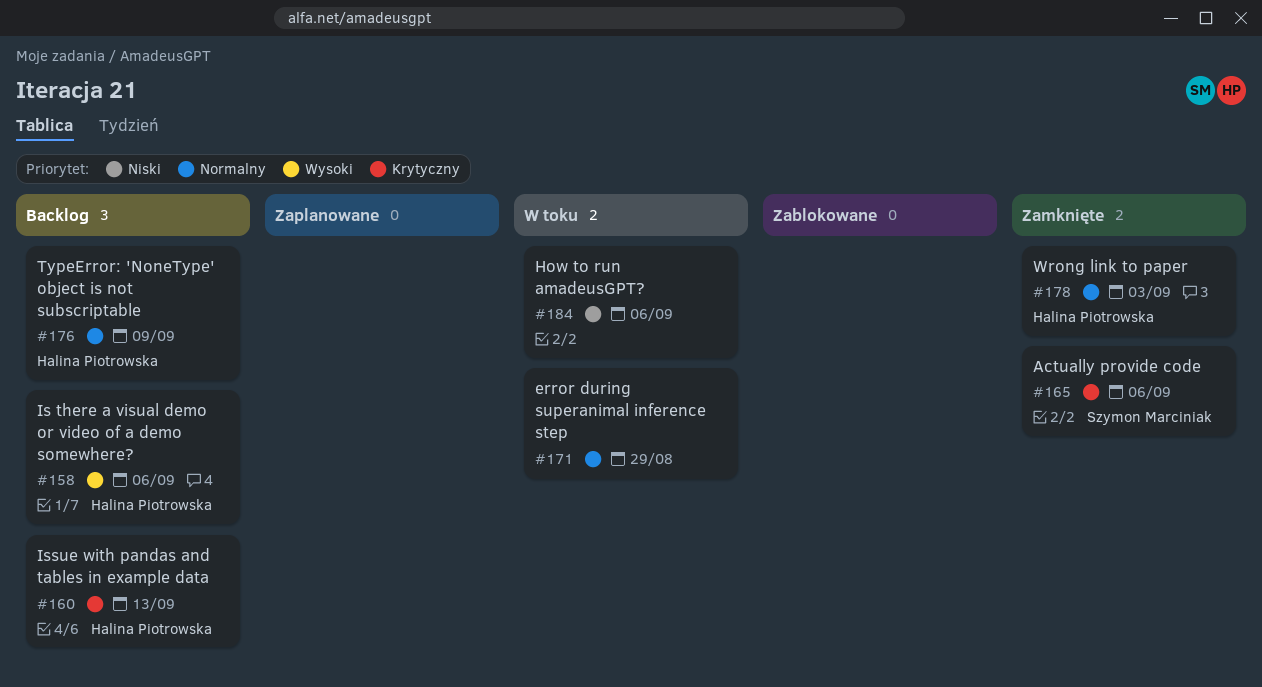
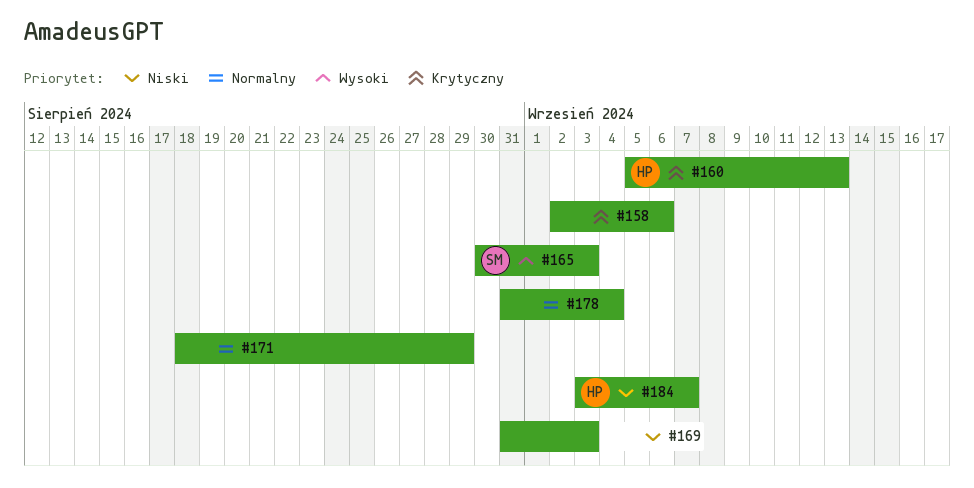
#158, owner: Halina Piotrowska -> none
#158, priority: Wysoki -> Krytyczny
#165, priority: Krytyczny -> Wysoki
#165, due: Sep 6 -> Sep 3
#169: none -> present
#176: present -> none
#178, owner: Halina Piotrowska -> none
#178, due: Sep 3 -> Sep 4
#184, owner: none -> Halina Piotrowska
#184, due: Sep 6 -> Sep 7

